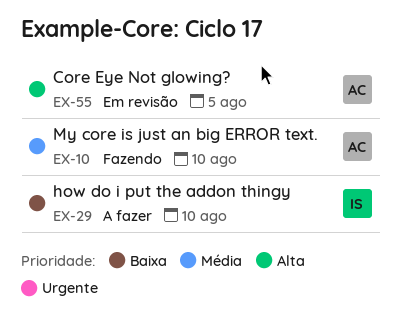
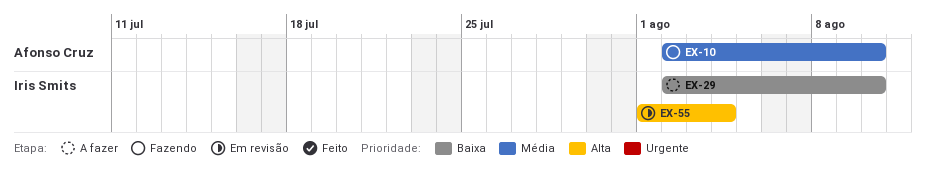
EX-55, owner: Afonso Cruz -> Iris Smits
EX-55, due: Aug 5 -> Aug 4

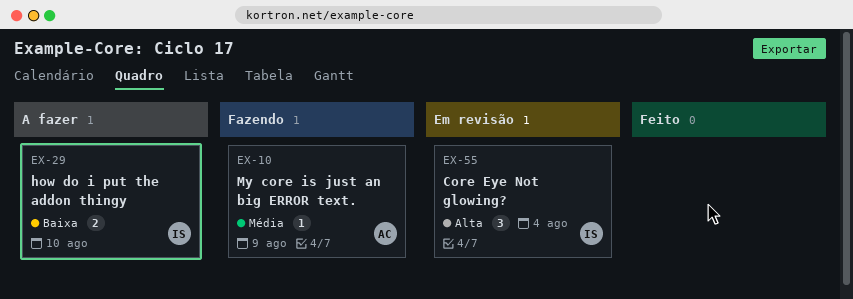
EX-10, due: Aug 10 -> Aug 9

